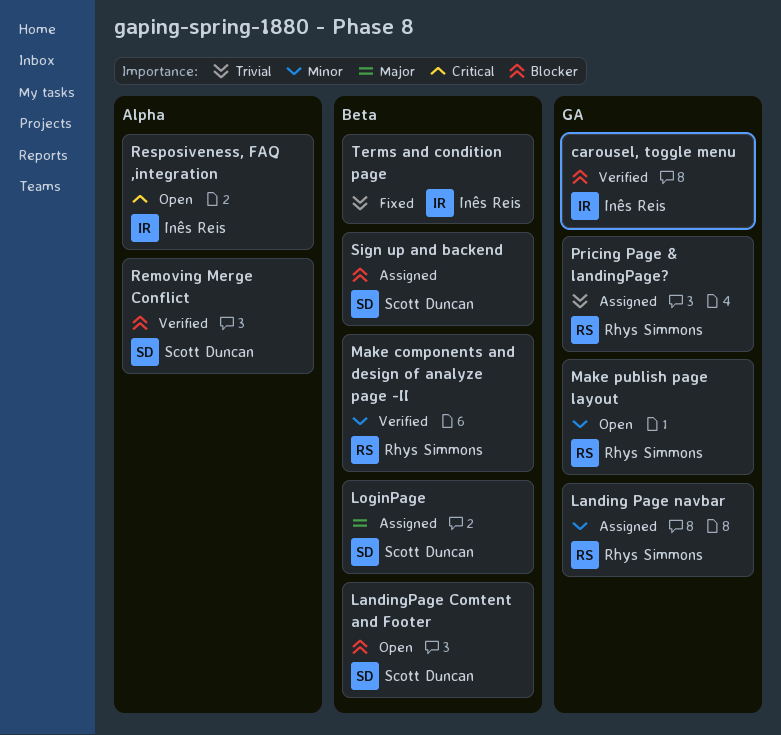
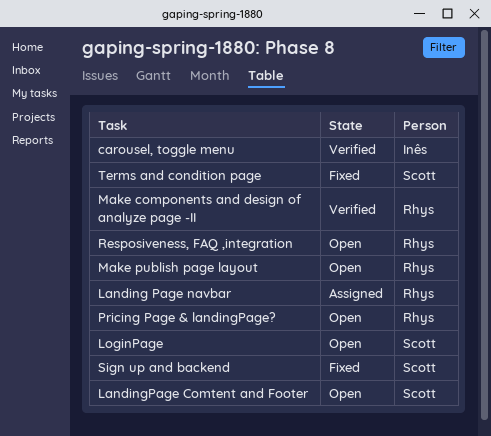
LoginPage, status: Assigned -> Open
Pricing Page & landingPage?, status: Assigned -> Open
Removing Merge Conflict: present -> none
Resposiveness, FAQ ,integration, owner: Inês Reis -> Rhys Simmons
Sign up and backend, status: Assigned -> Fixed
Terms and condition page, owner: Inês Reis -> Scott Duncan

